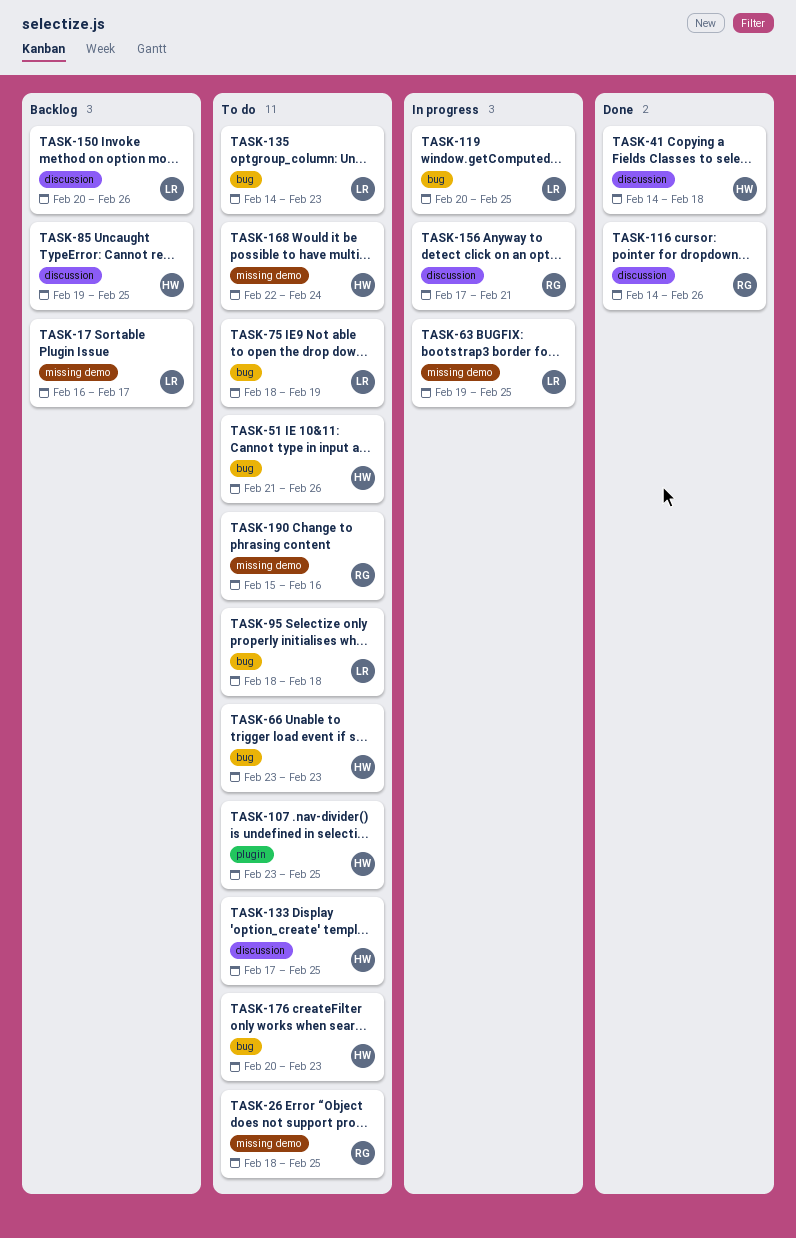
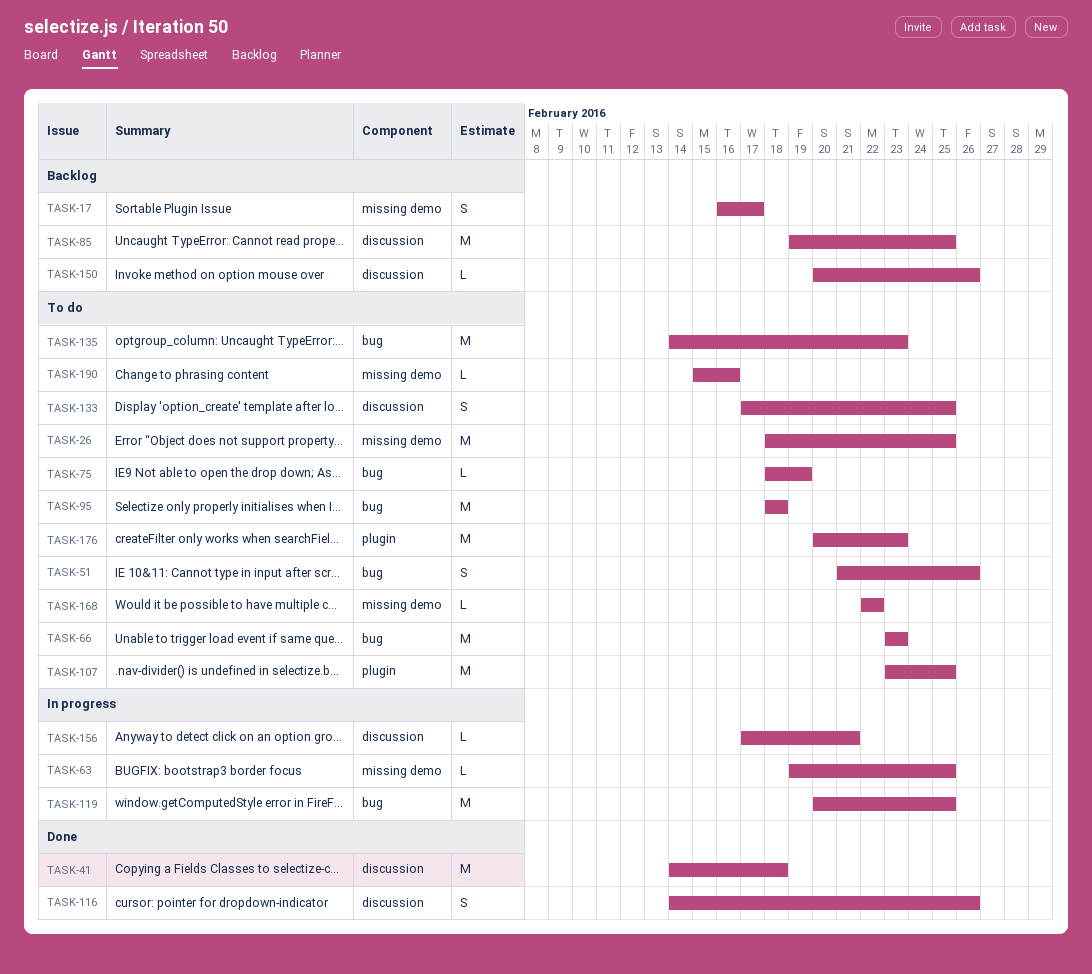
TASK-168, due: Feb 24 -> Feb 22
TASK-176, label: bug -> plugin

